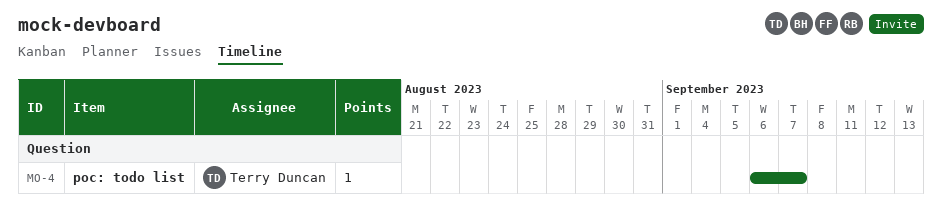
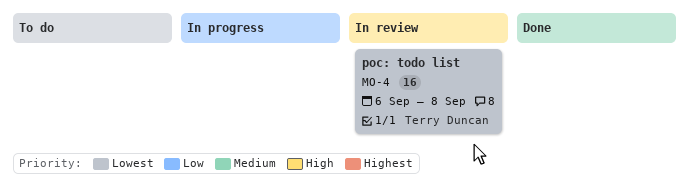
MO-4, estimate: 1 -> 16
MO-4, due: Sep 7 -> Sep 8

